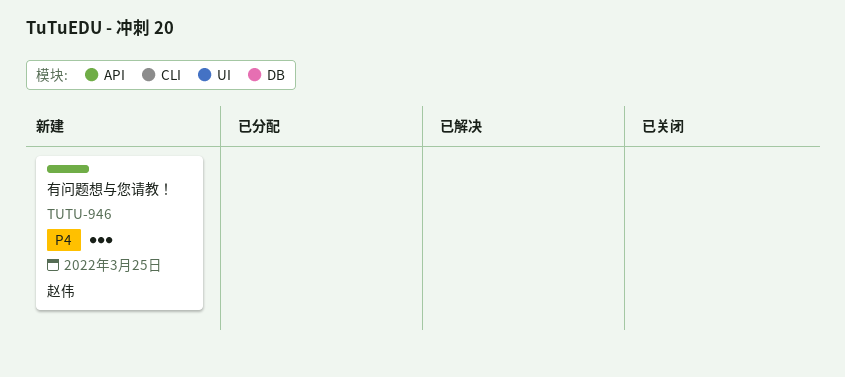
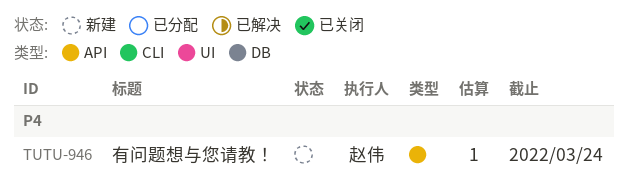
TUTU-946, estimate: 3 -> 1
TUTU-946, due: Mar 25 -> Mar 24

